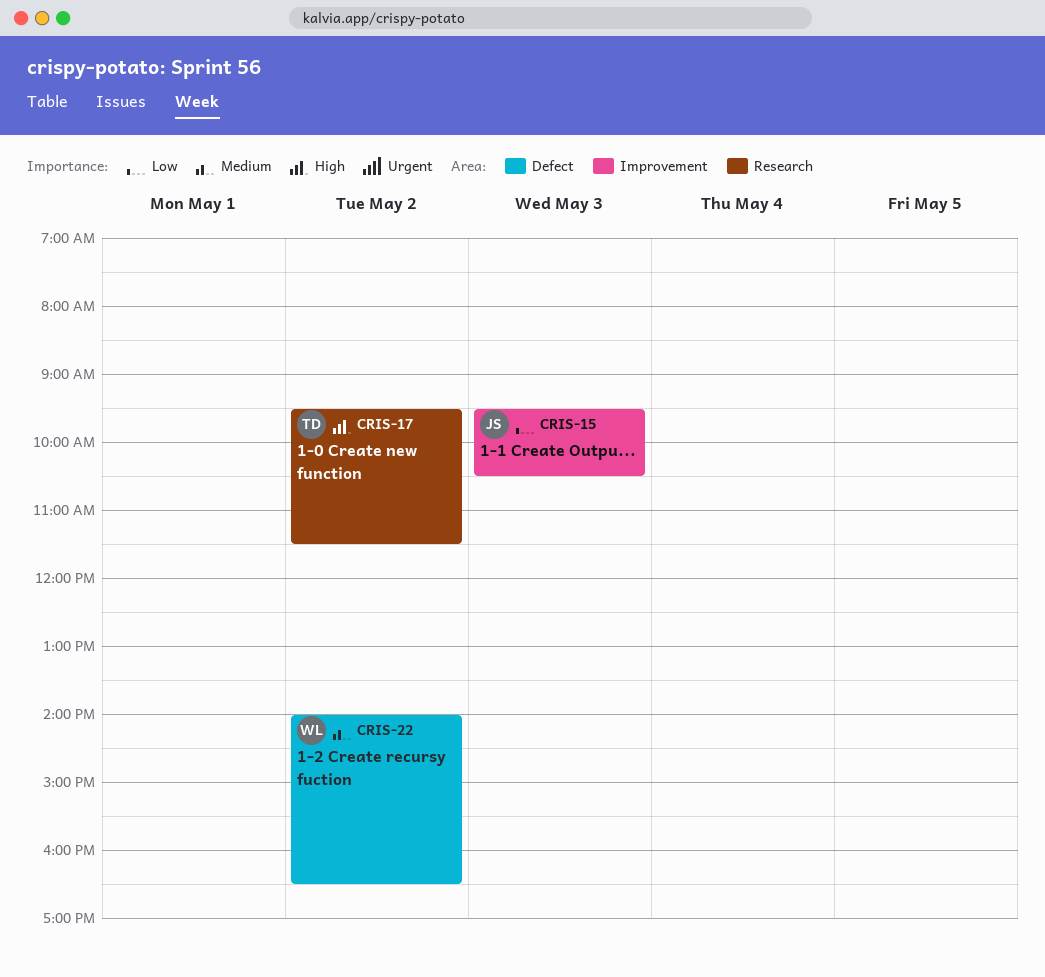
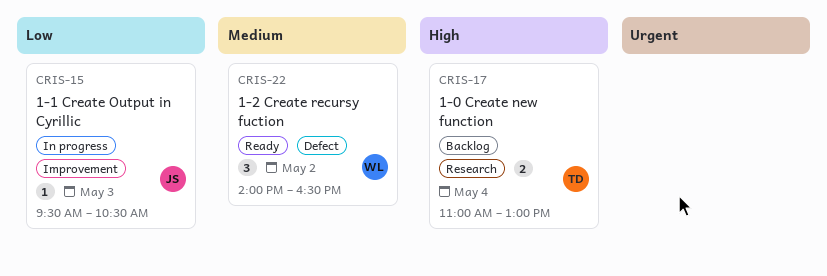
CRIS-17, day: May 2 -> May 4
CRIS-17, begins: 09:30 -> 11:00
CRIS-17, ends: 11:30 -> 13:00

